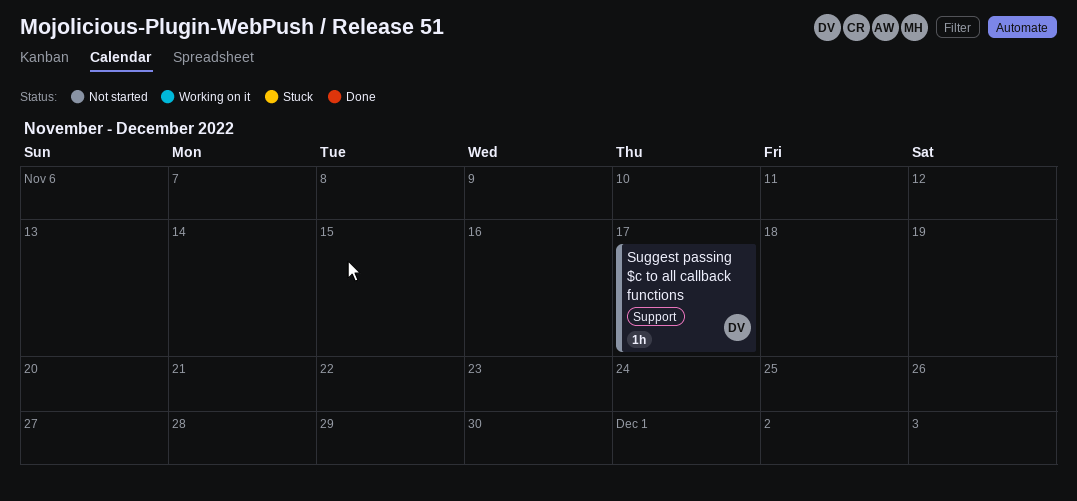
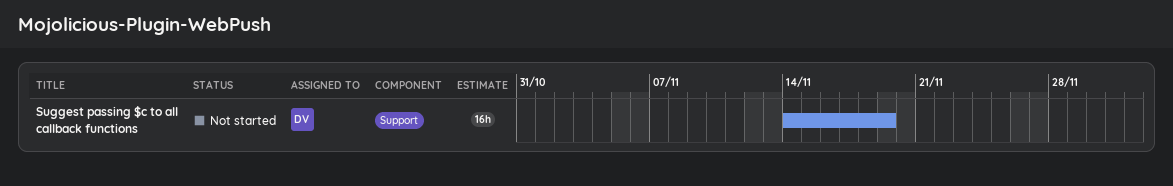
Suggest passing $c to all callback functions, estimate: 1h -> 16h
Suggest passing $c to all callback functions, due: Nov 17 -> Nov 19

